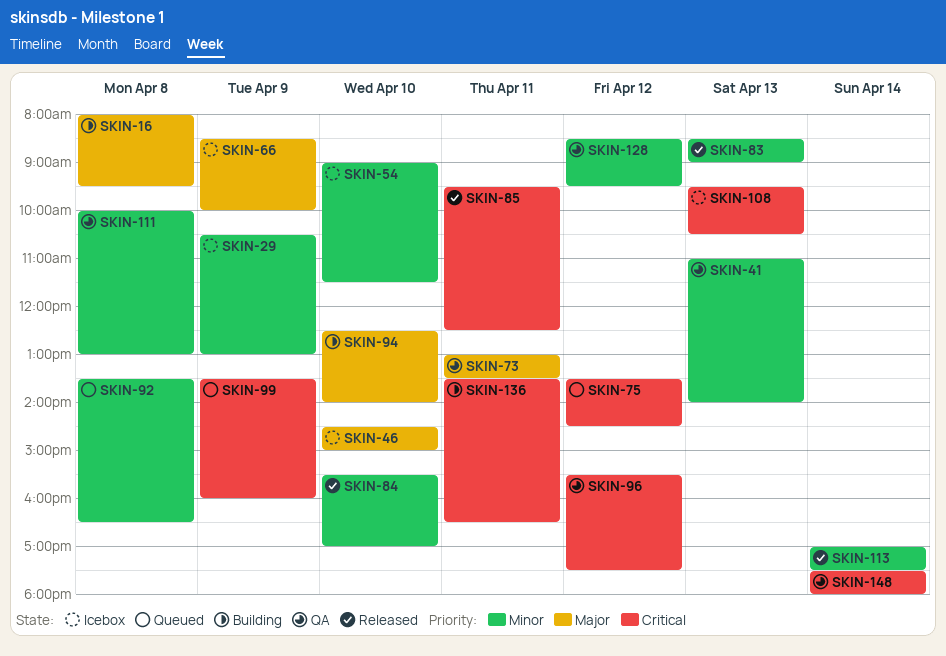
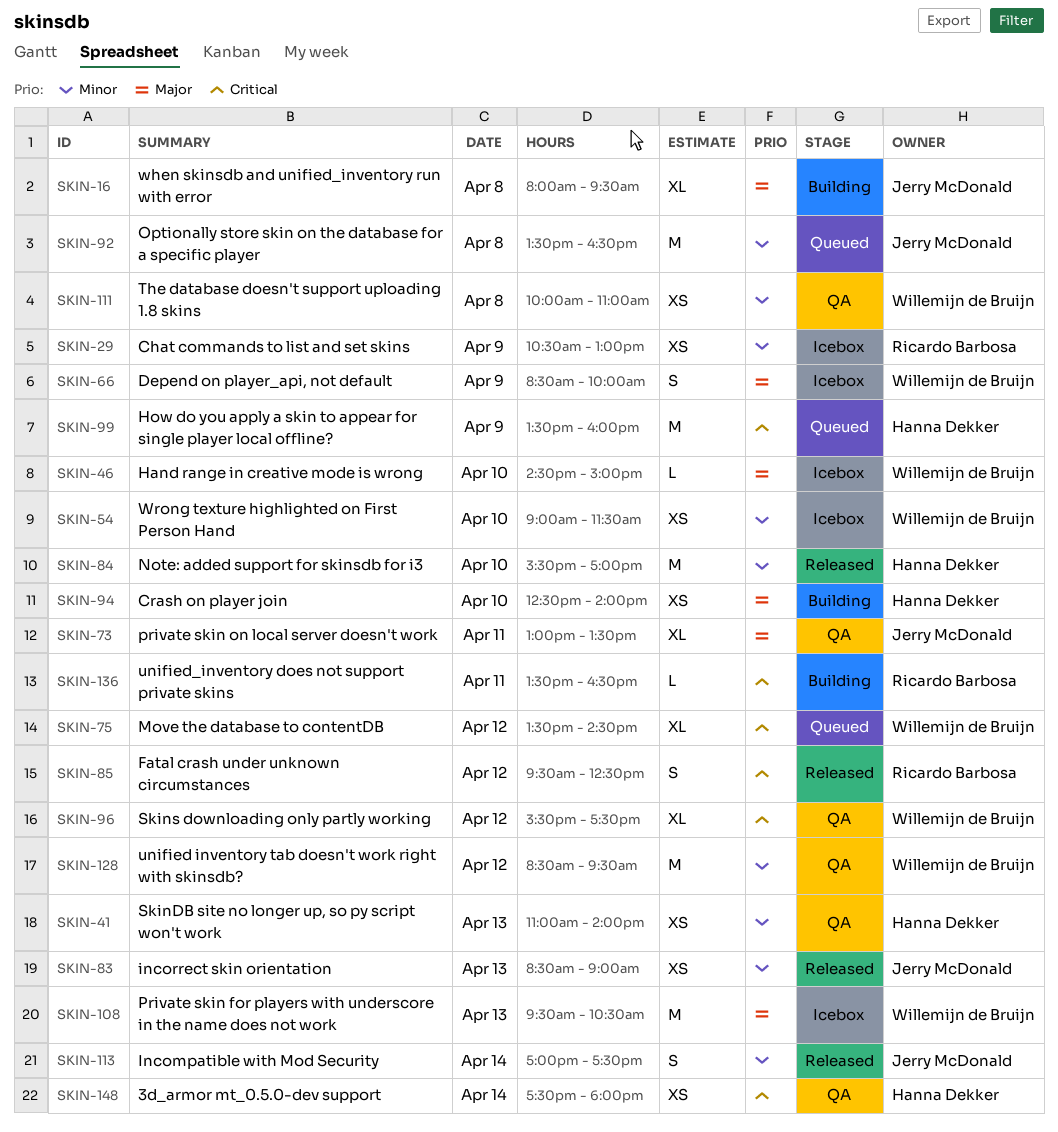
SKIN-85, day: Apr 11 -> Apr 12
SKIN-108, priority: Critical -> Major
SKIN-111, ends: 13:00 -> 11:00

